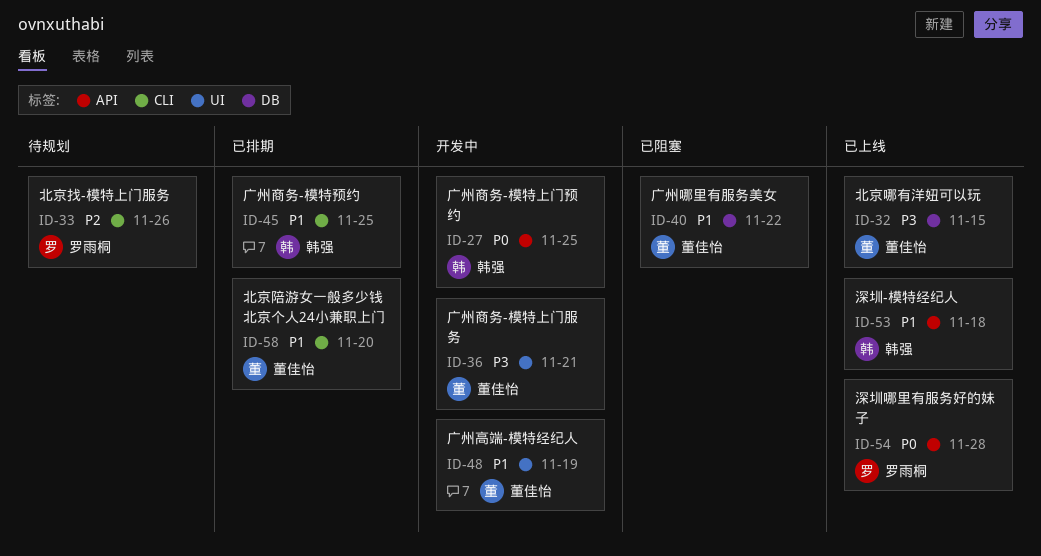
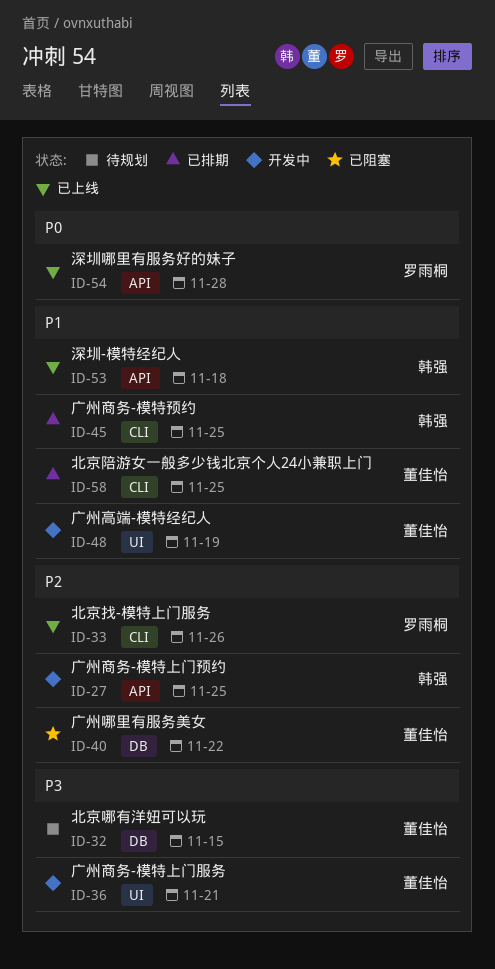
ID-27, priority: P0 -> P2
ID-32, status: 已上线 -> 待规划
ID-33, status: 待规划 -> 已上线
ID-40, priority: P1 -> P2
ID-58, due: Nov 20 -> Nov 25

